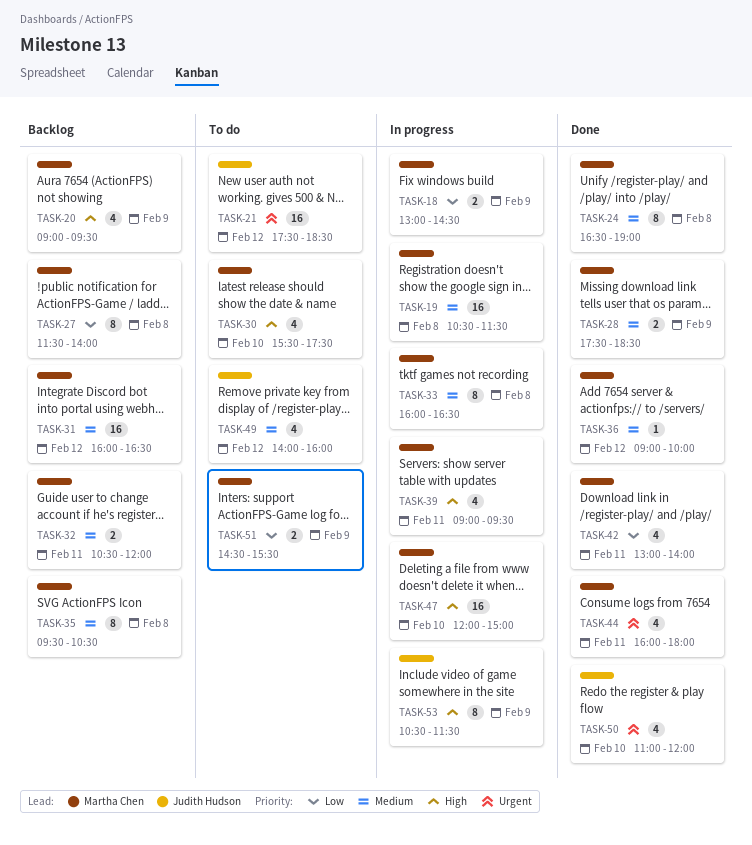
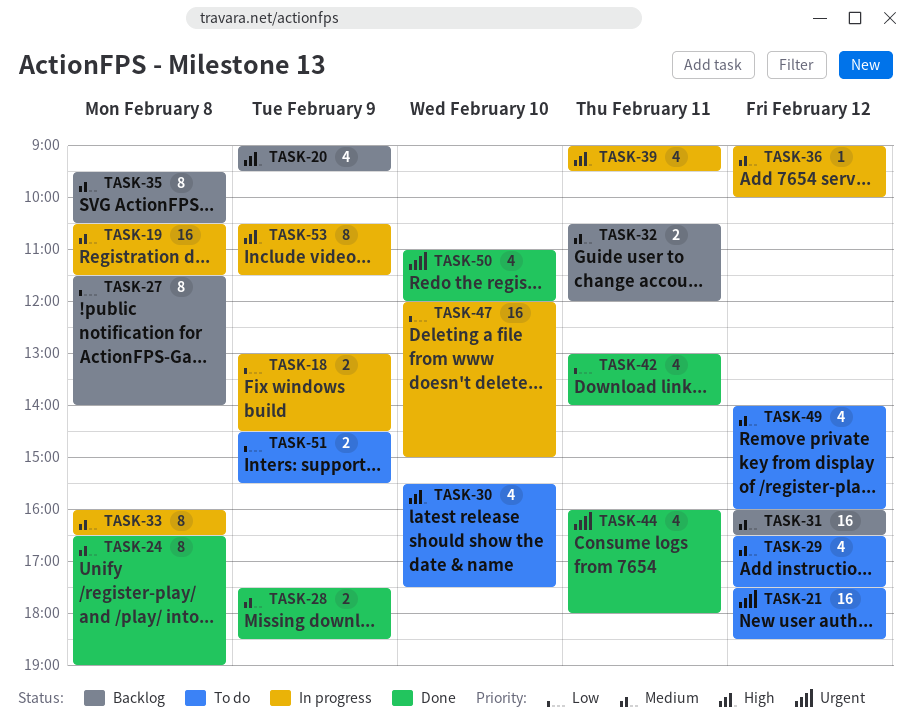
TASK-29: none -> present
TASK-36, status: Done -> In progress
TASK-47, priority: High -> Low

